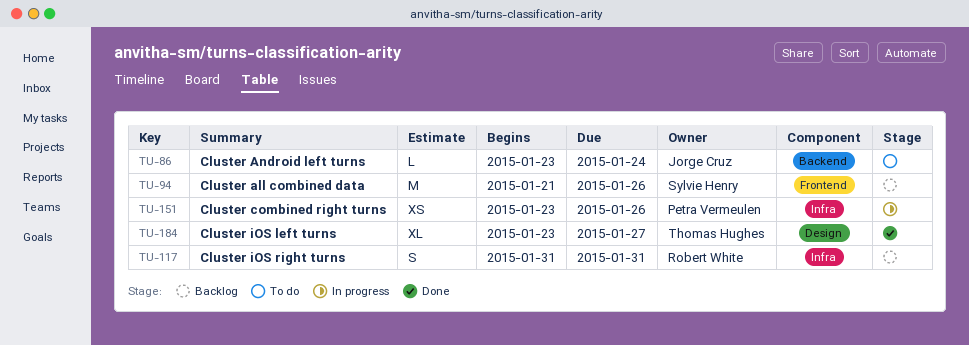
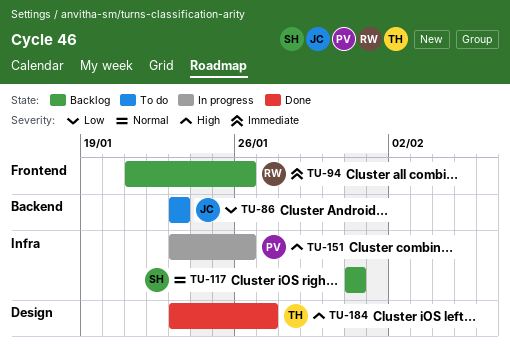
TU-86, due: Jan 24 -> Jan 23
TU-94, owner: Sylvie Henry -> Robert White
TU-117, owner: Robert White -> Sylvie Henry

